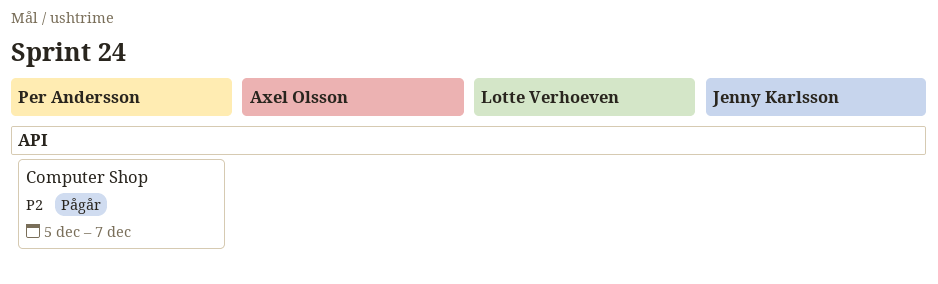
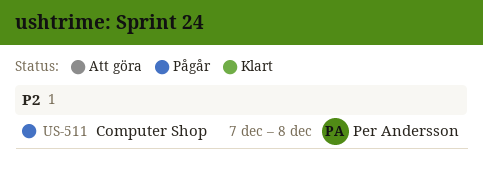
Computer Shop, start: Dec 5 -> Dec 7
Computer Shop, due: Dec 7 -> Dec 8

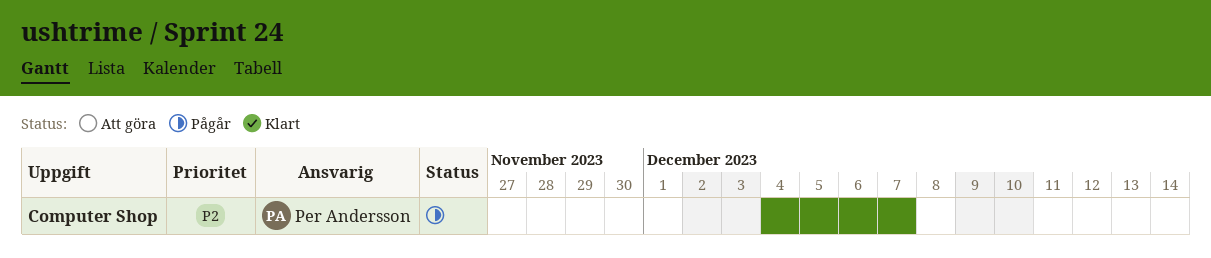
Computer Shop, start: Dec 7 -> Dec 4
Computer Shop, due: Dec 8 -> Dec 7

